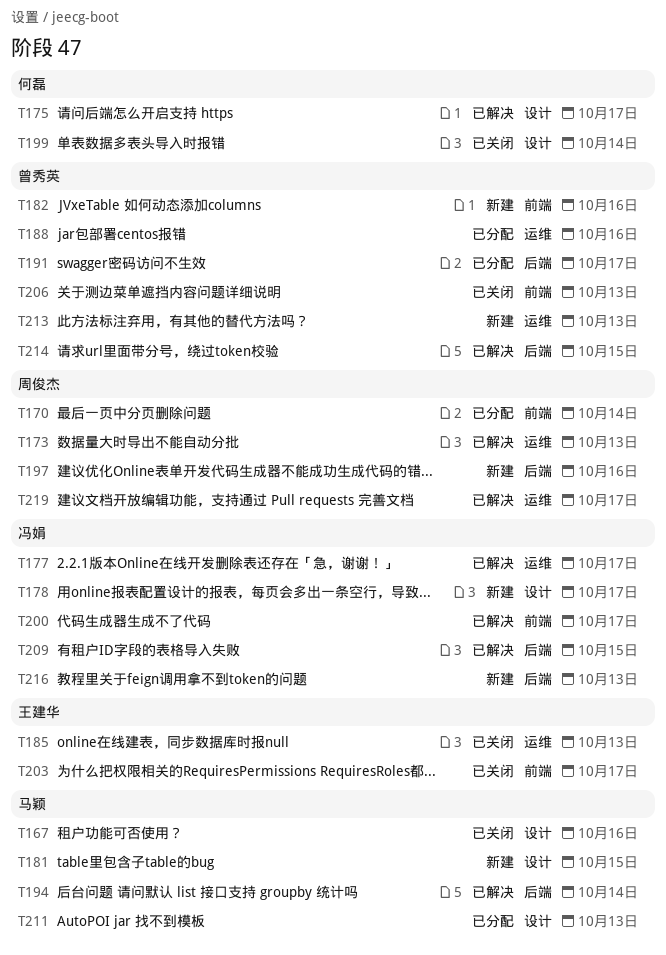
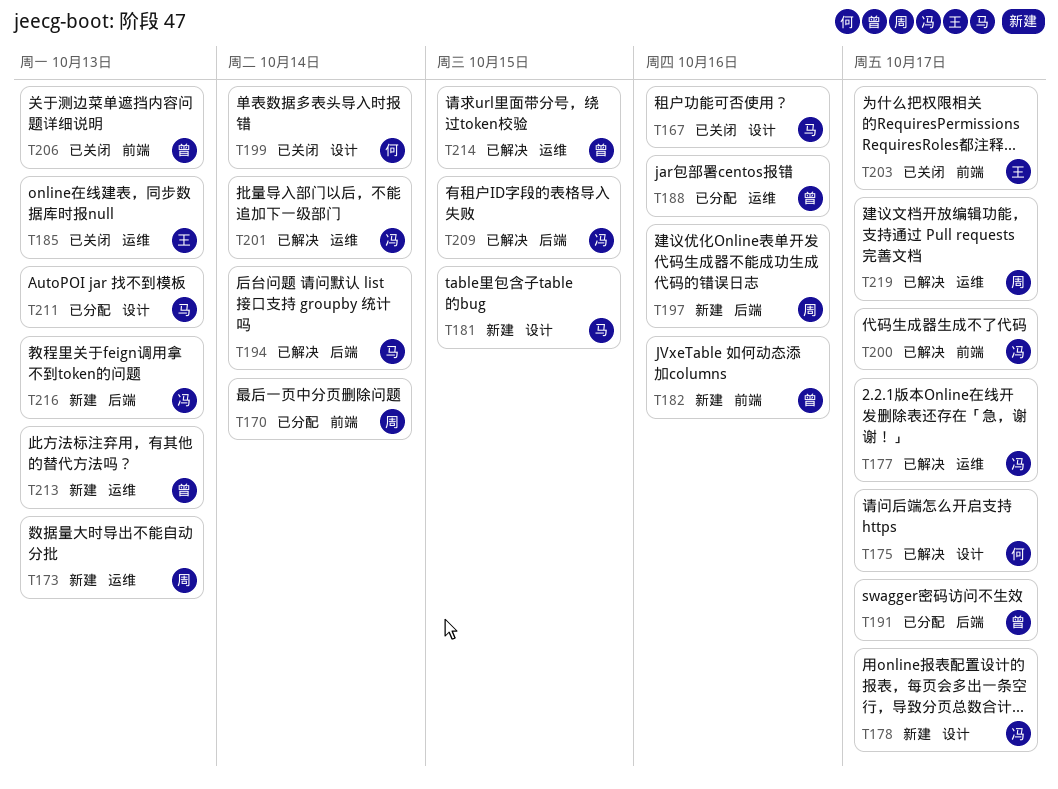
T173, status: 已解决 -> 新建
T201: none -> present
T214, label: 后端 -> 运维

